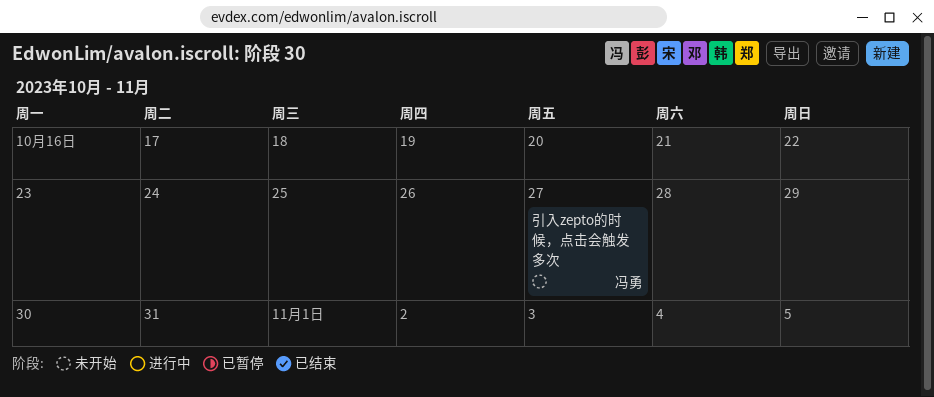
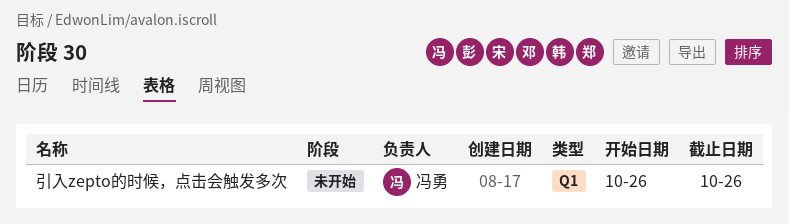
引入zepto的时候，点击会触发多次, due: Oct 27 -> Oct 26

